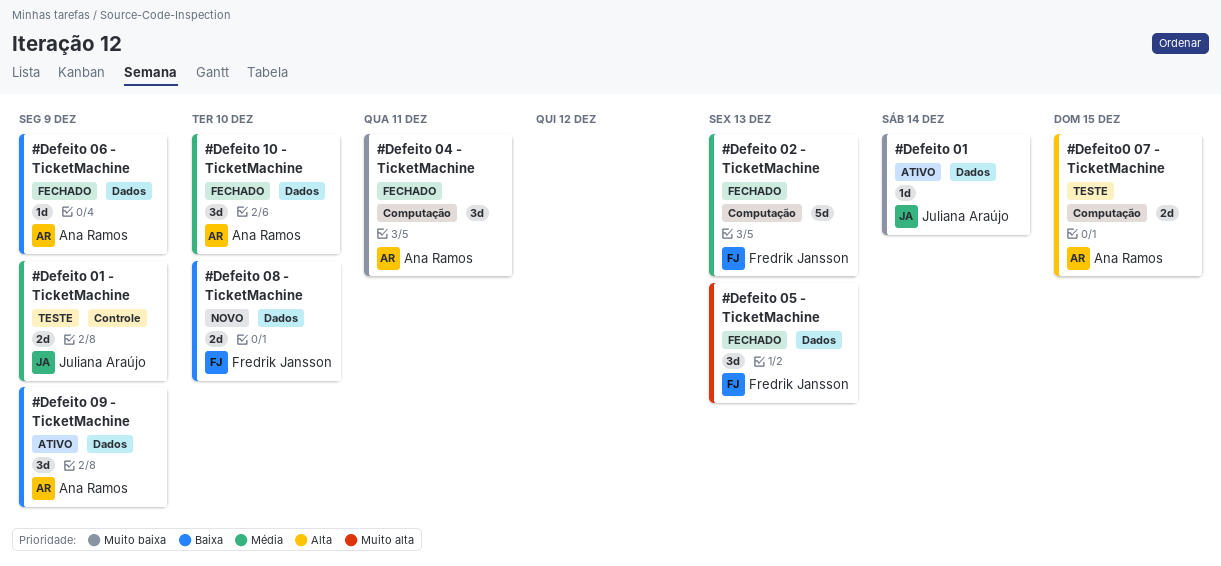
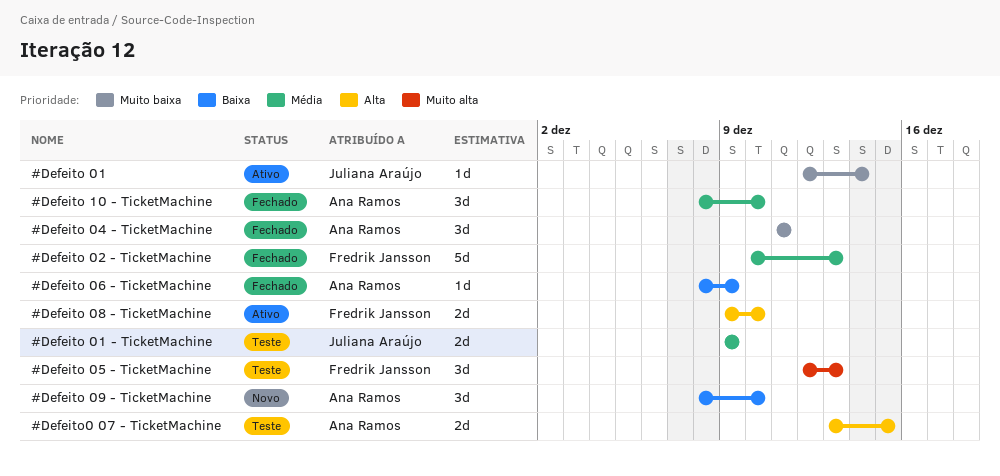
#Defeito 05 - TicketMachine, status: Fechado -> Teste
#Defeito 08 - TicketMachine, status: Novo -> Ativo
#Defeito 08 - TicketMachine, priority: Baixa -> Alta
#Defeito 09 - TicketMachine, status: Ativo -> Novo
#Defeito 09 - TicketMachine, due: Dec 9 -> Dec 10

